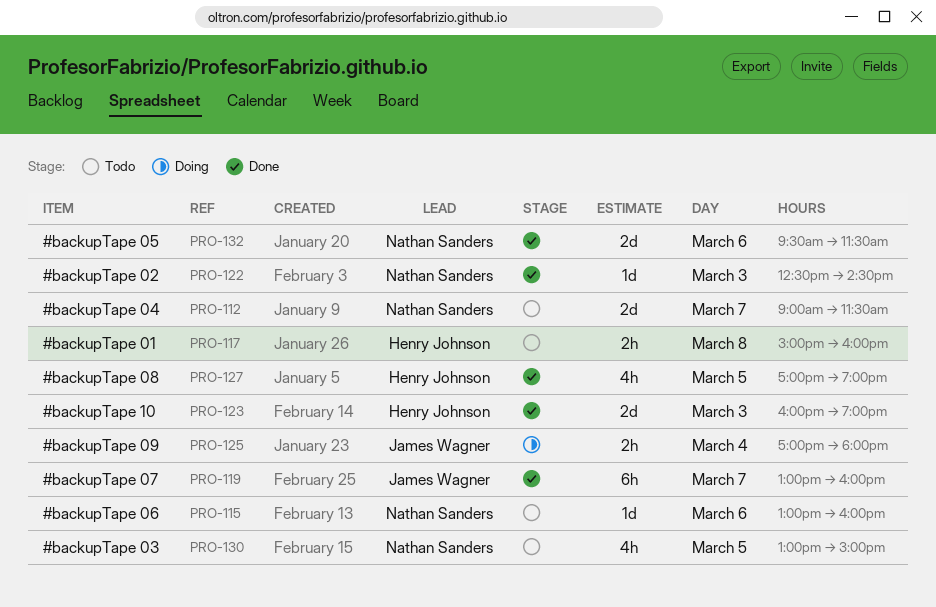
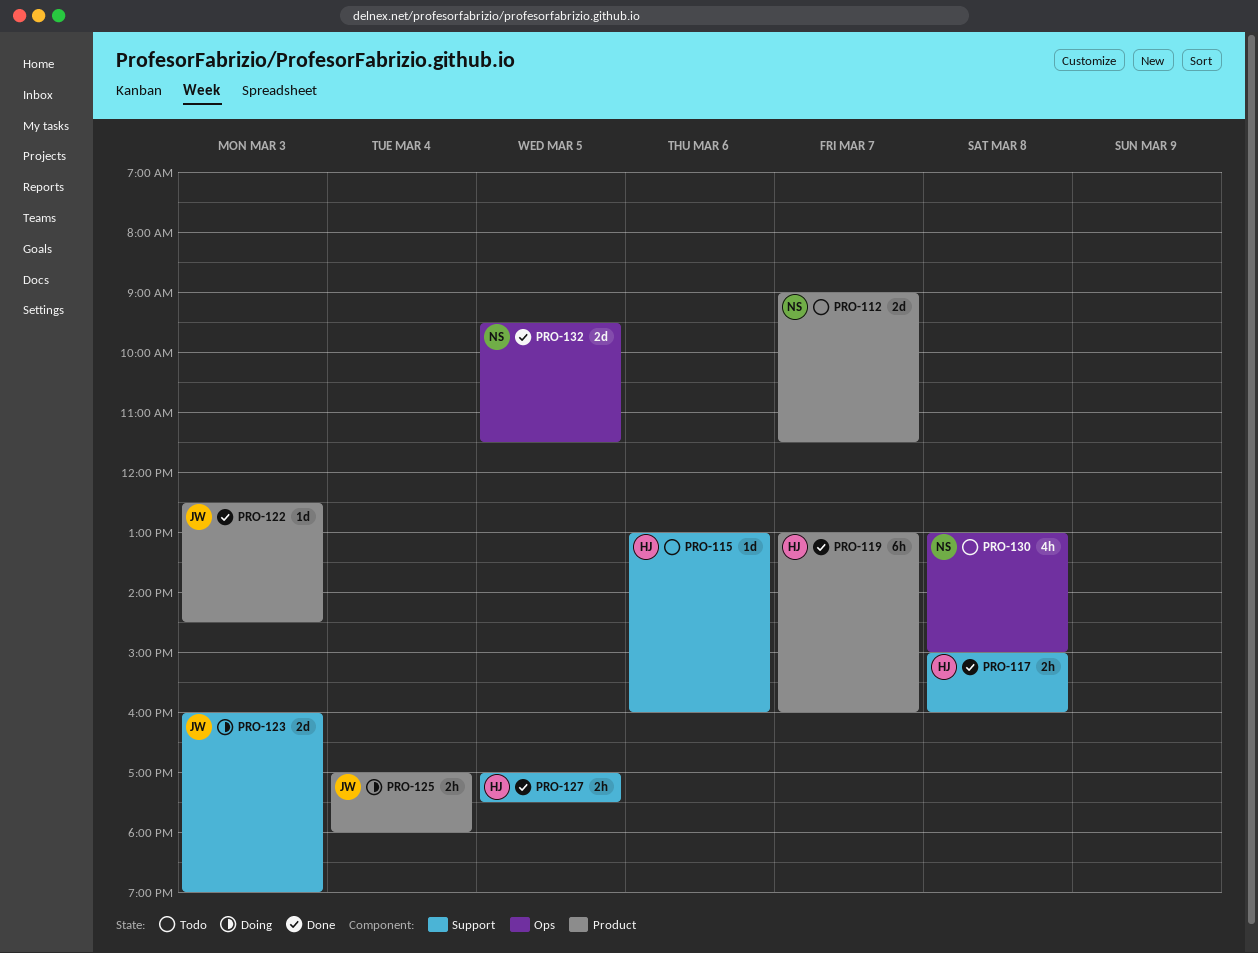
PRO-115, owner: Nathan Sanders -> Henry Johnson
PRO-117, status: Todo -> Done
PRO-119, owner: James Wagner -> Henry Johnson
PRO-122, owner: Nathan Sanders -> James Wagner
PRO-123, status: Done -> Doing
PRO-123, owner: Henry Johnson -> James Wagner
PRO-127, estimate: 4h -> 2h
PRO-127, ends: 19:00 -> 17:30
PRO-130, day: Mar 5 -> Mar 8
PRO-132, day: Mar 6 -> Mar 5

